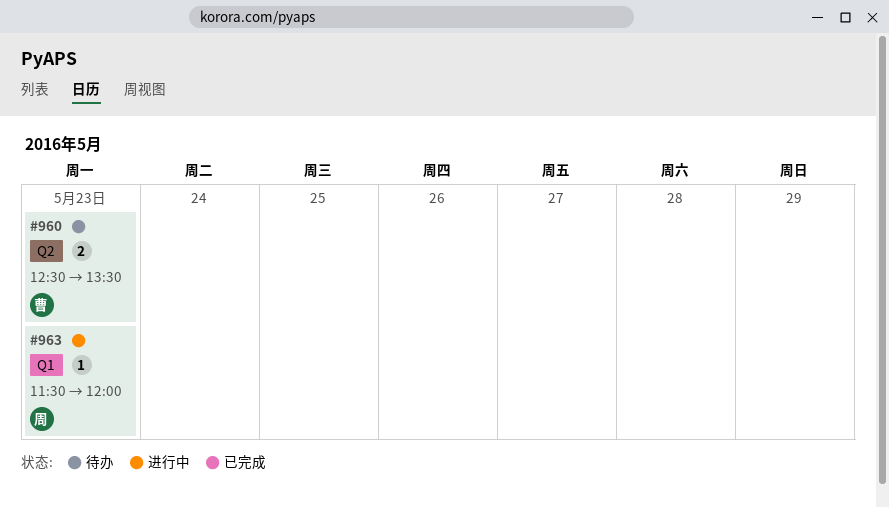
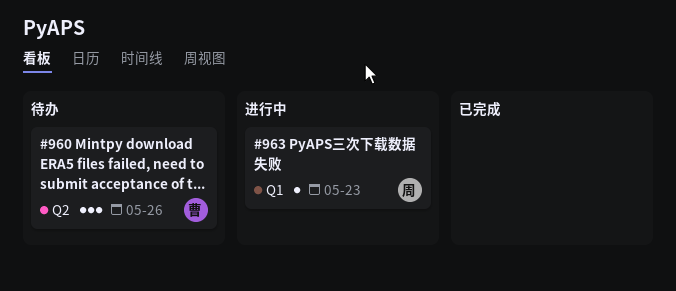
#960, estimate: 2 -> 3
#960, day: May 23 -> May 26

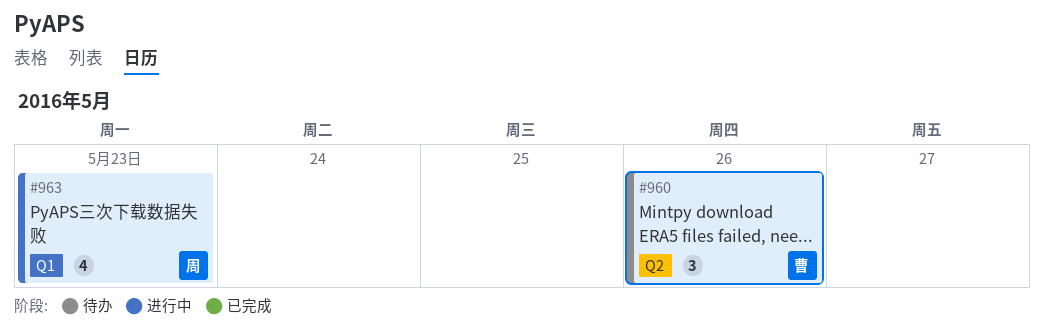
#963, estimate: 1 -> 4

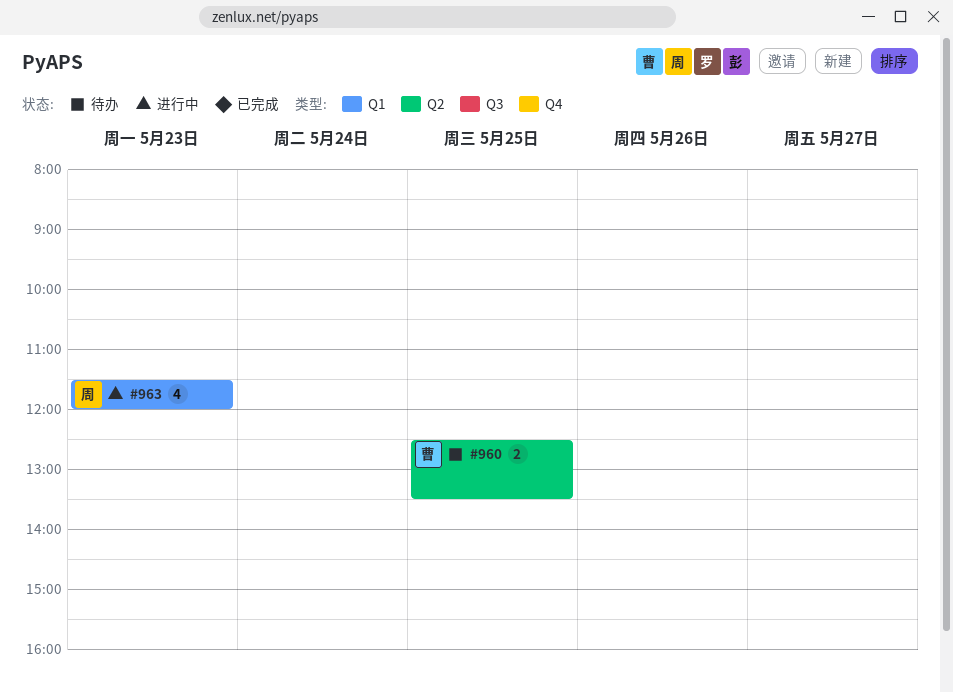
#960, estimate: 3 -> 2
#960, day: May 26 -> May 25

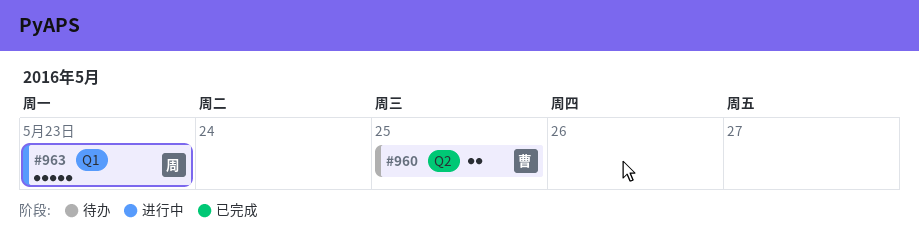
#963, estimate: 4 -> 5

